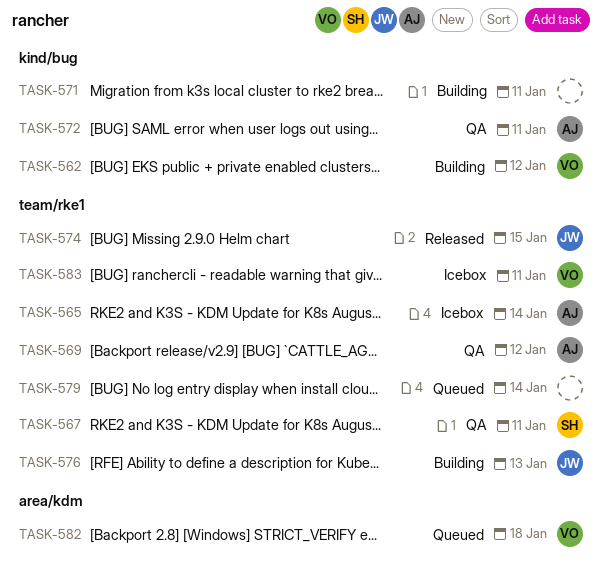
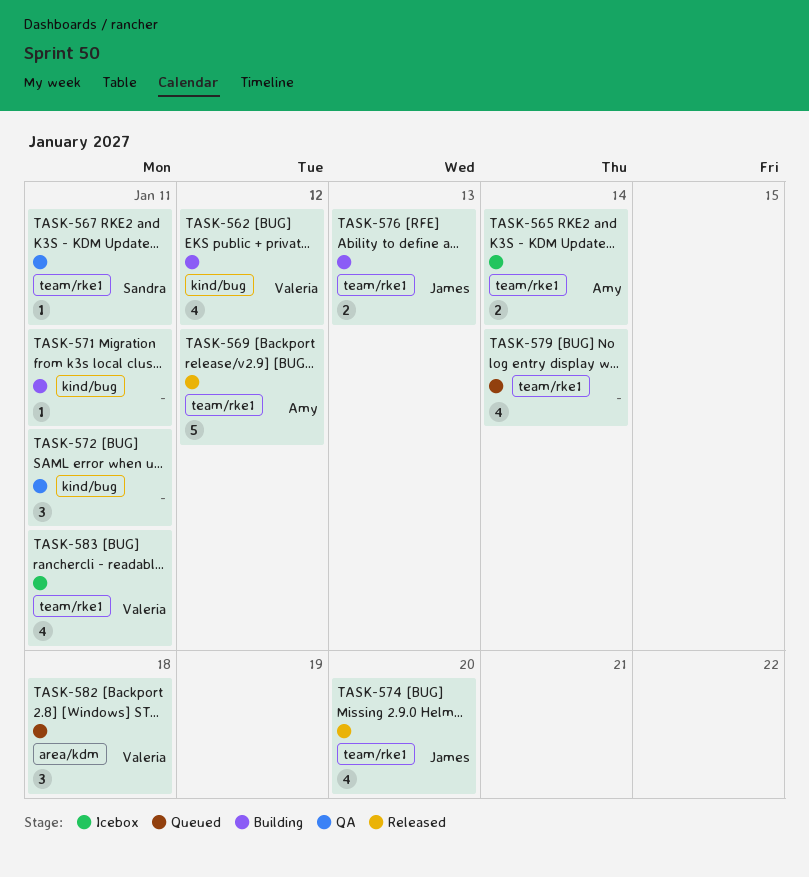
TASK-569, status: QA -> Released
TASK-572, owner: Amy -> none
TASK-574, due: Jan 15 -> Jan 20

